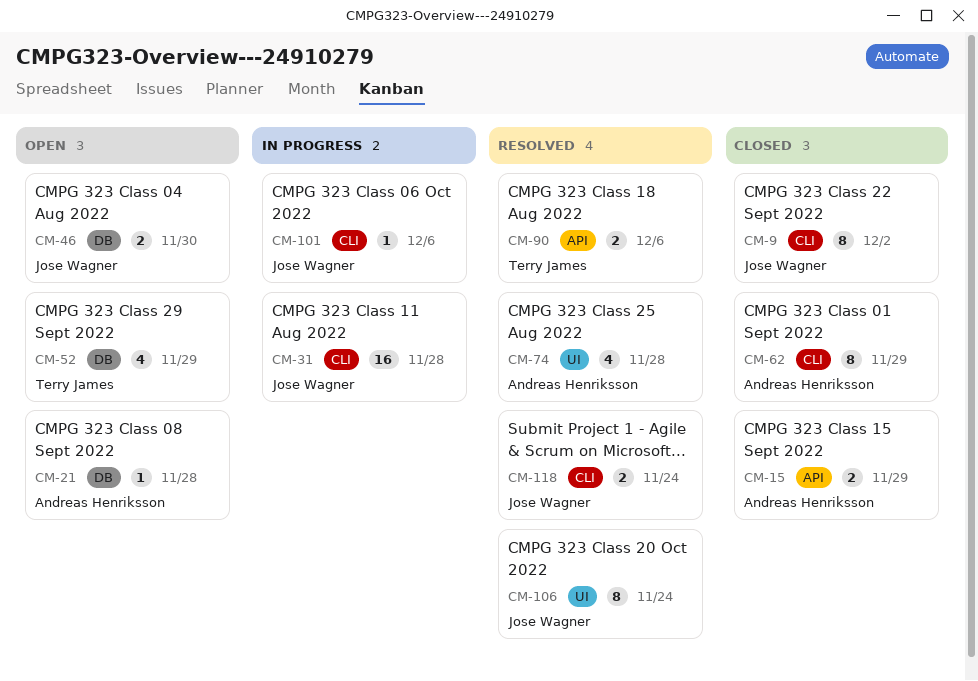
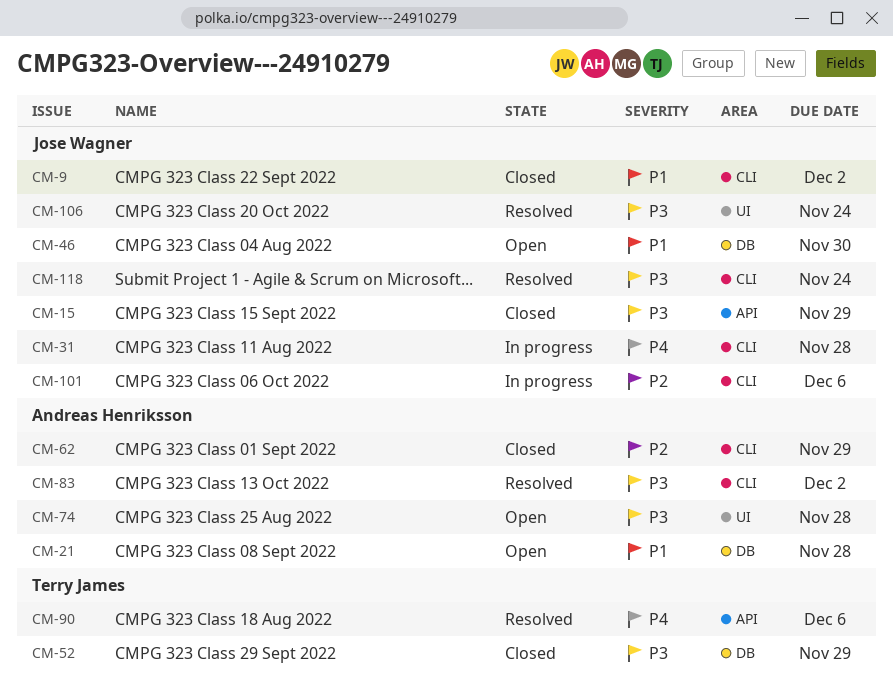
CM-15, owner: Andreas Henriksson -> Jose Wagner
CM-52, status: Open -> Closed
CM-74, status: Resolved -> Open
CM-83: none -> present

